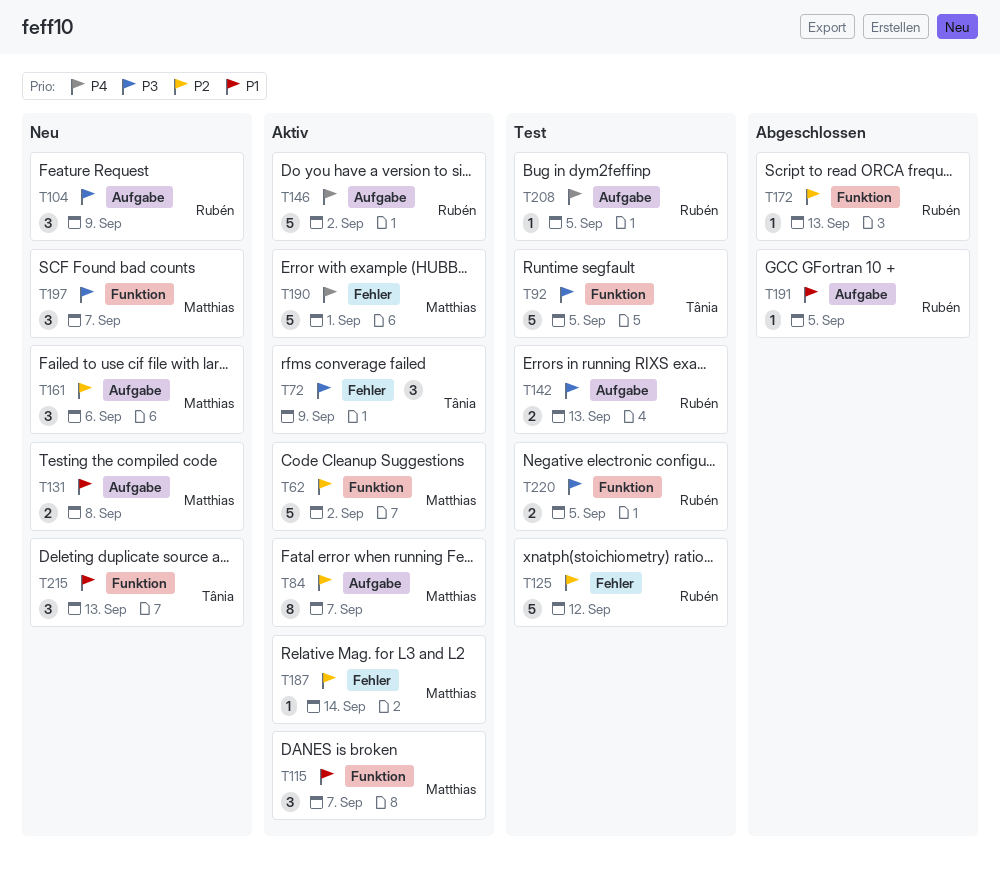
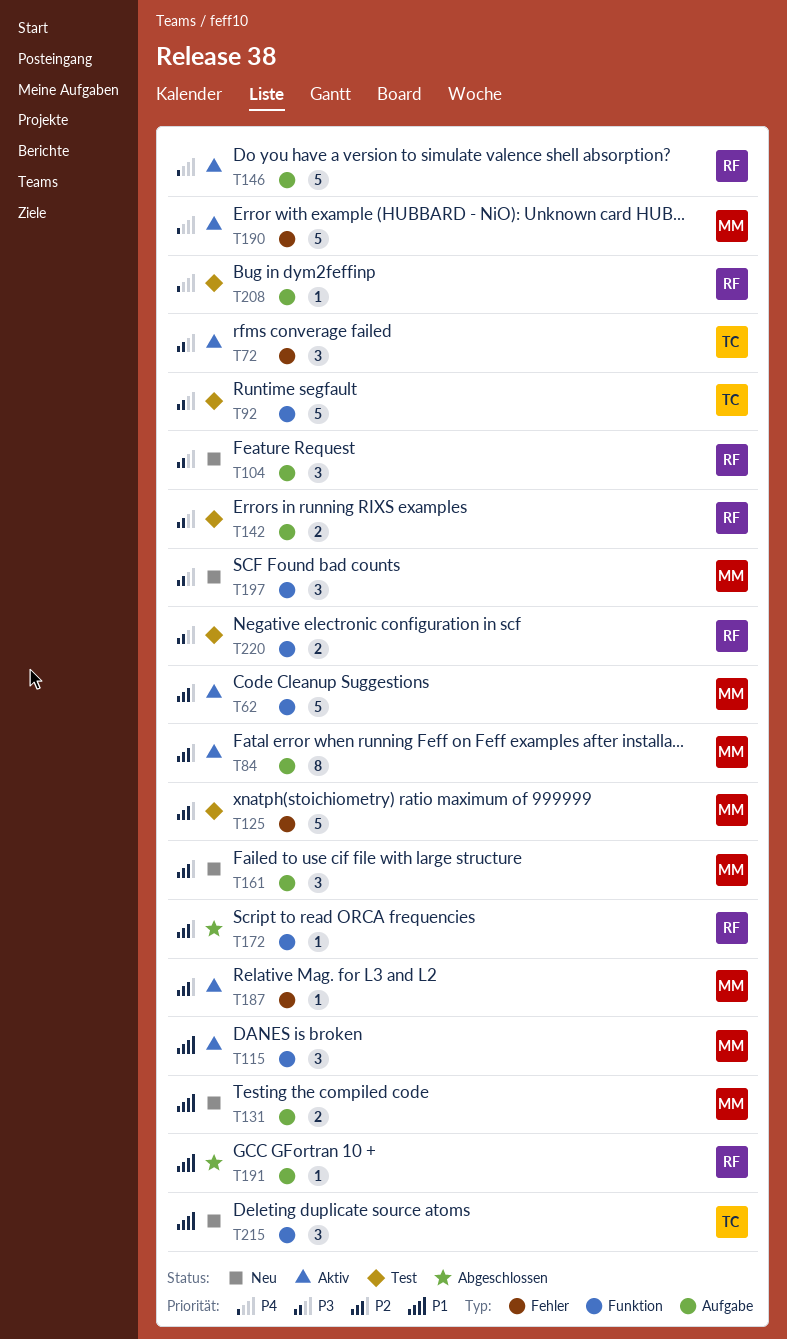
T125, owner: Rubén -> Matthias

